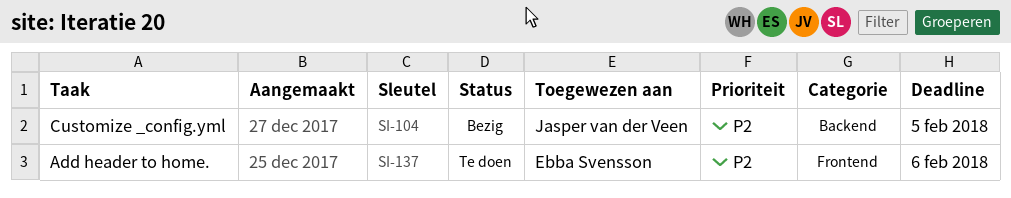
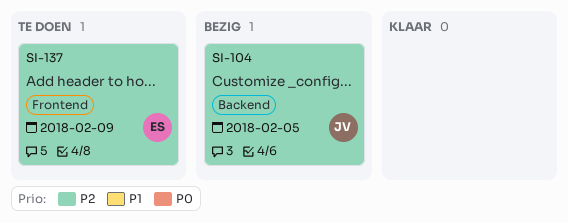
SI-137, due: Feb 6 -> Feb 9

